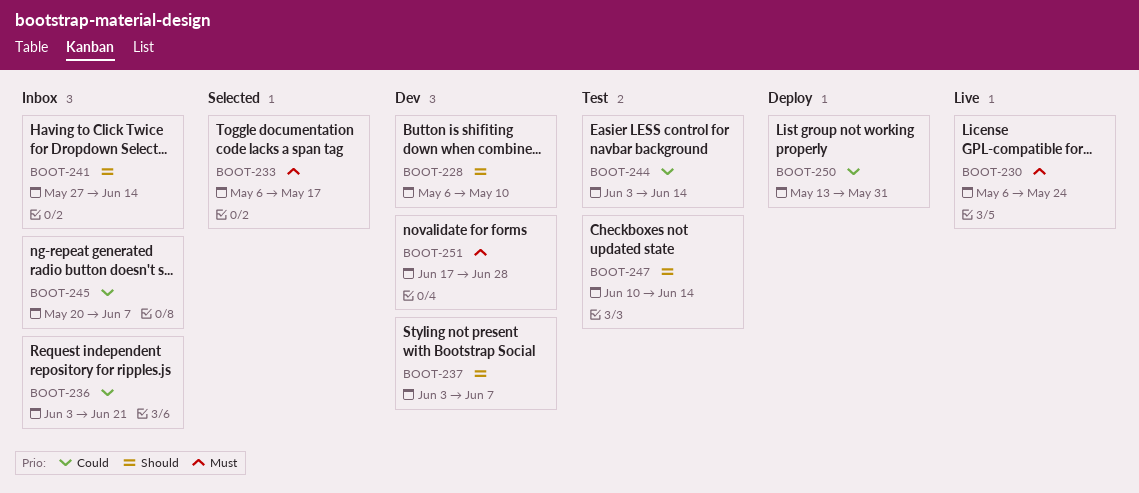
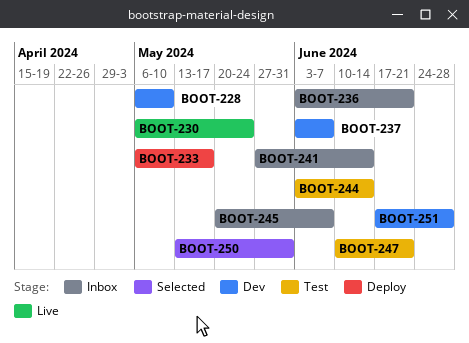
BOOT-233, status: Selected -> Deploy
BOOT-247, due: Jun 14 -> Jun 21
BOOT-250, status: Deploy -> Selected

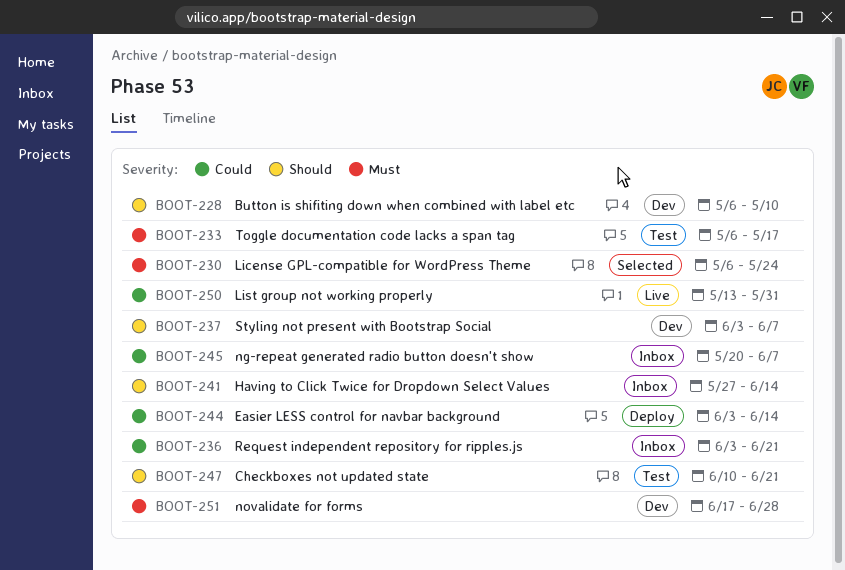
BOOT-230, status: Live -> Selected
BOOT-233, status: Deploy -> Test
BOOT-244, status: Test -> Deploy
BOOT-250, status: Selected -> Live

